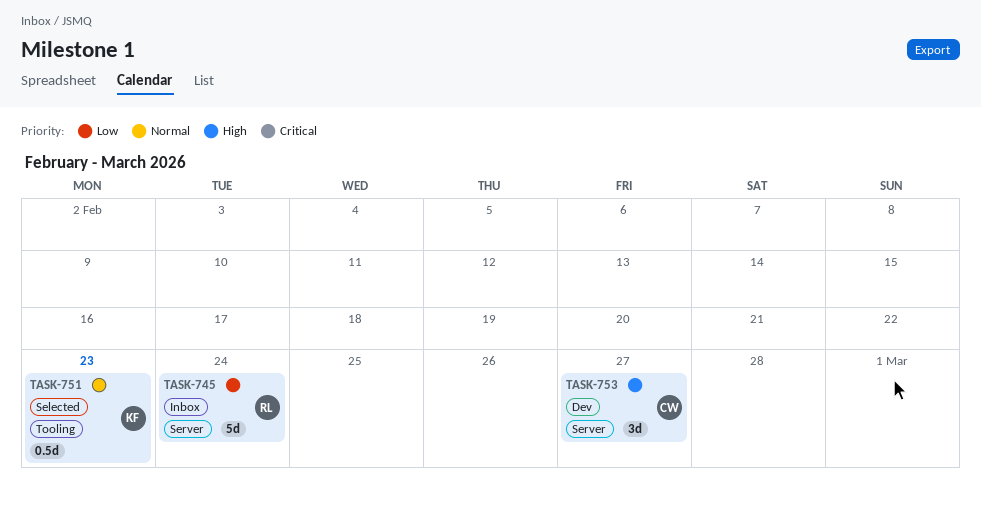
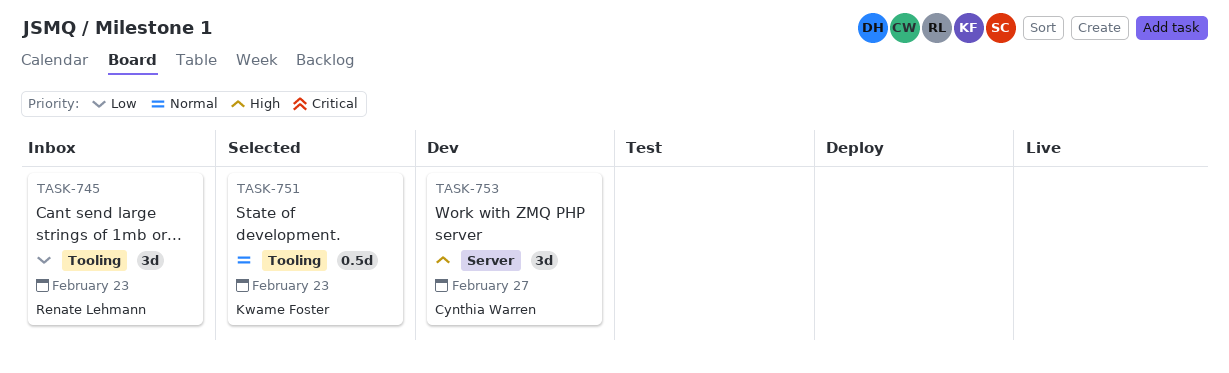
TASK-745, label: Server -> Tooling
TASK-745, estimate: 5d -> 3d
TASK-745, due: Feb 24 -> Feb 23

